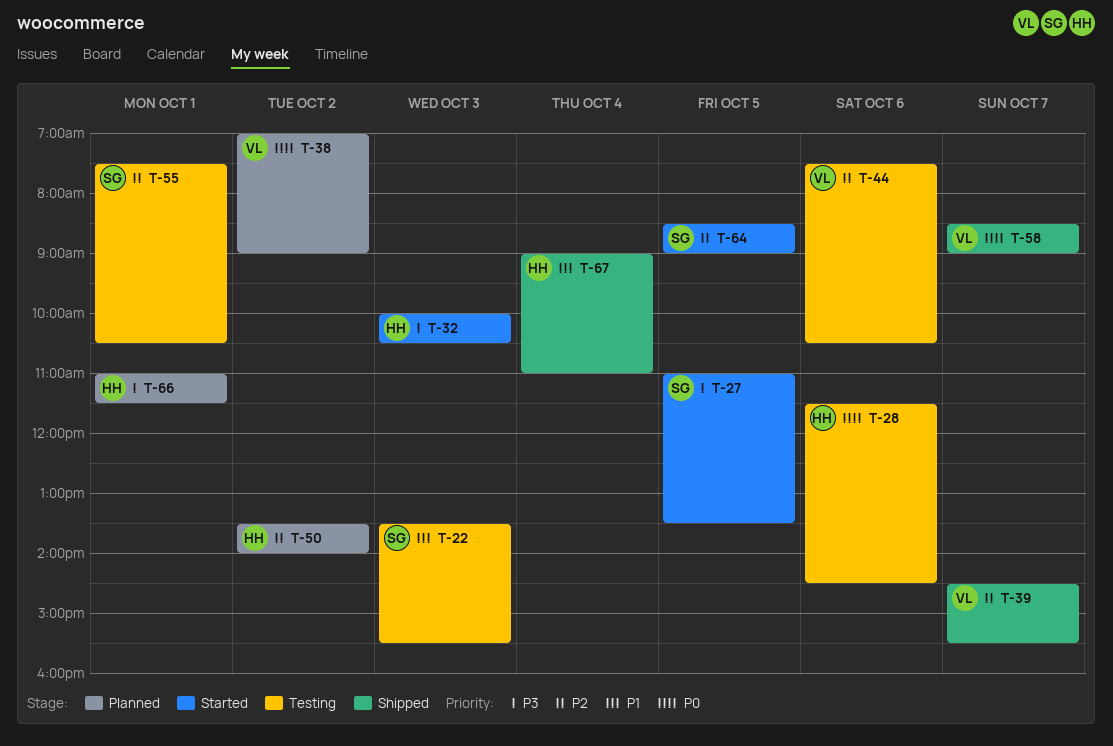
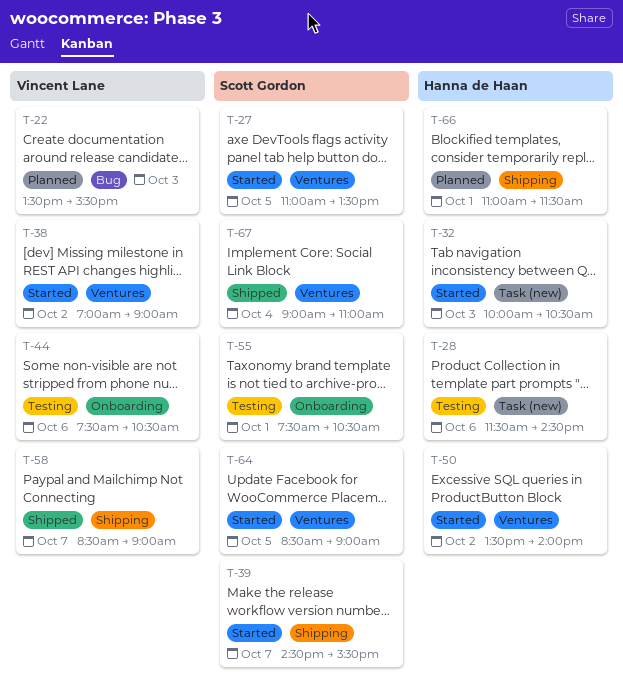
T-22, status: Testing -> Planned
T-22, owner: Scott Gordon -> Vincent Lane
T-38, status: Planned -> Started
T-39, status: Shipped -> Started
T-39, owner: Vincent Lane -> Scott Gordon
T-50, status: Planned -> Started
T-67, owner: Hanna de Haan -> Scott Gordon

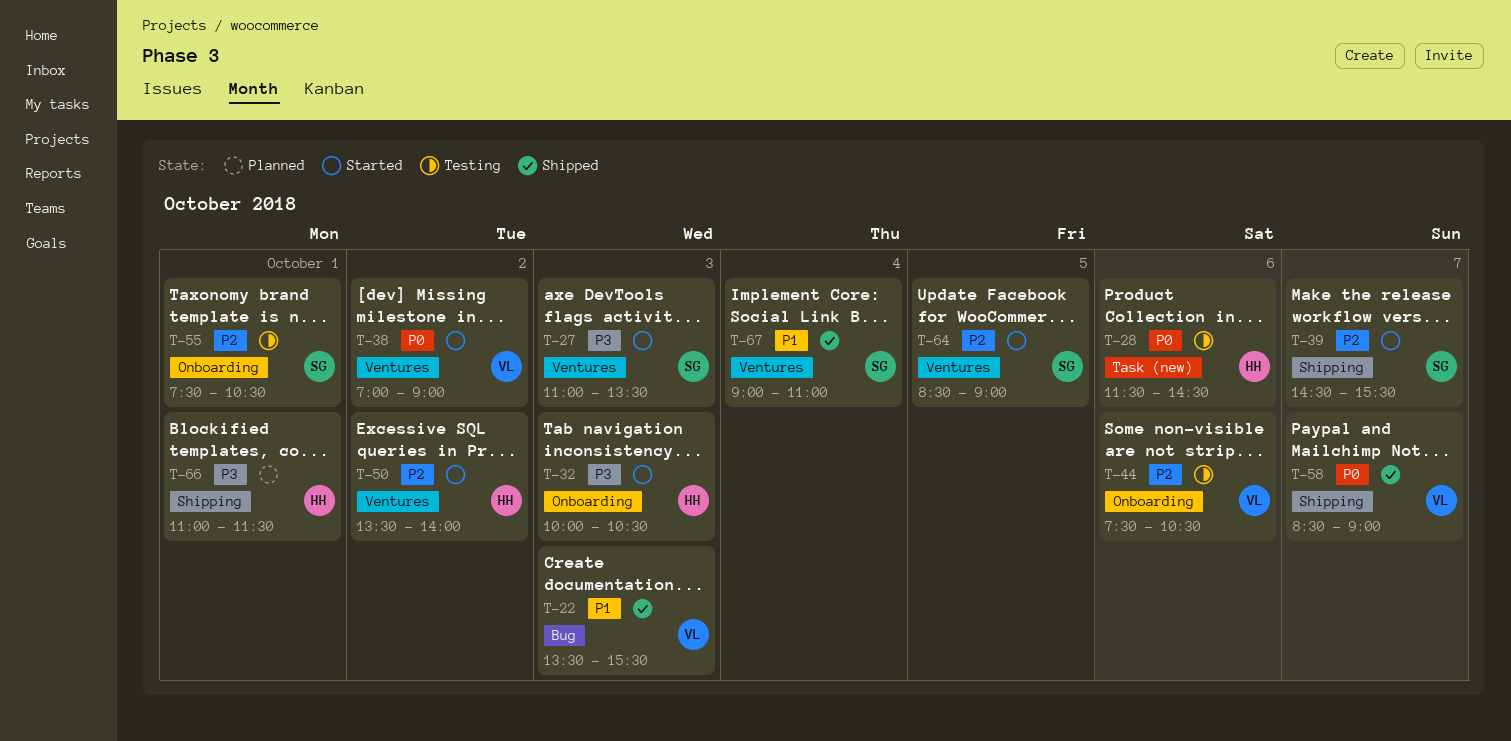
T-22, status: Planned -> Shipped
T-27, day: Oct 5 -> Oct 3
T-32, label: Task (new) -> Onboarding

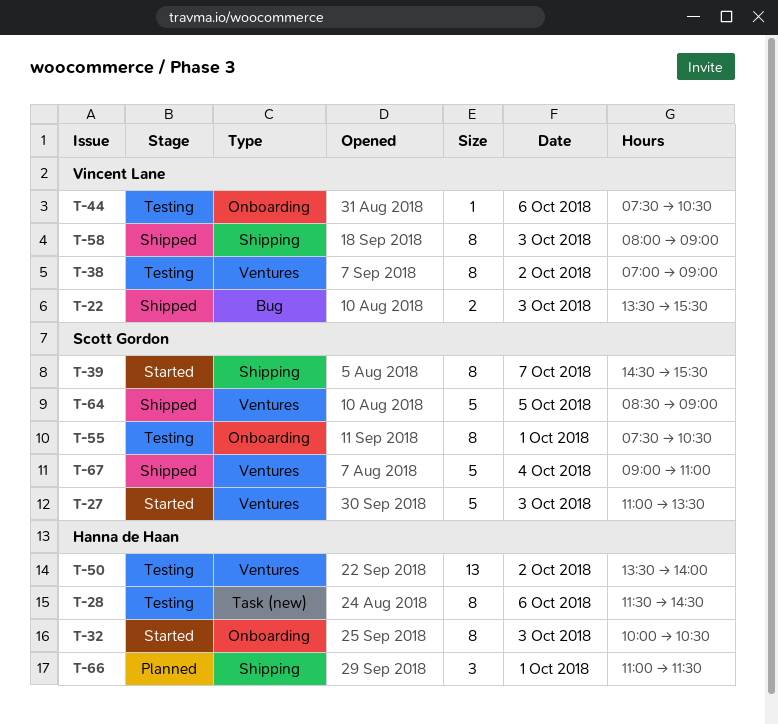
T-38, status: Started -> Testing
T-50, status: Started -> Testing
T-58, day: Oct 7 -> Oct 3
T-58, begins: 08:30 -> 08:00
T-64, status: Started -> Shipped

